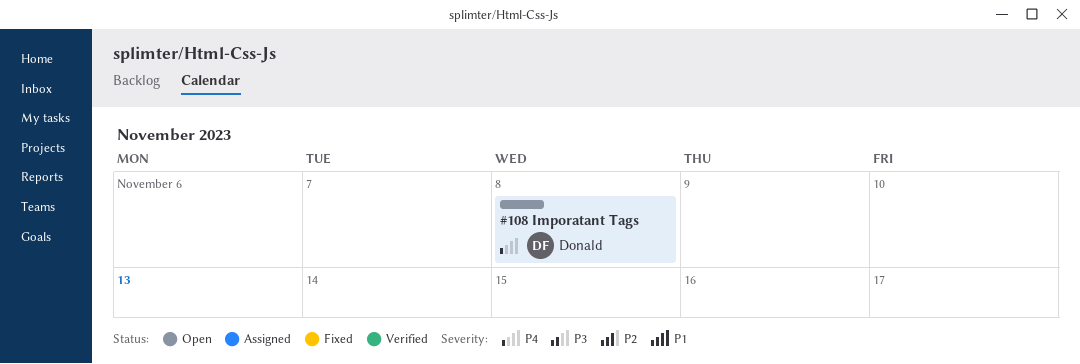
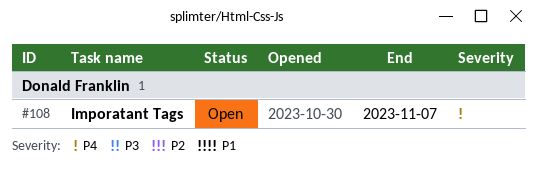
#108, due: Nov 8 -> Nov 7

